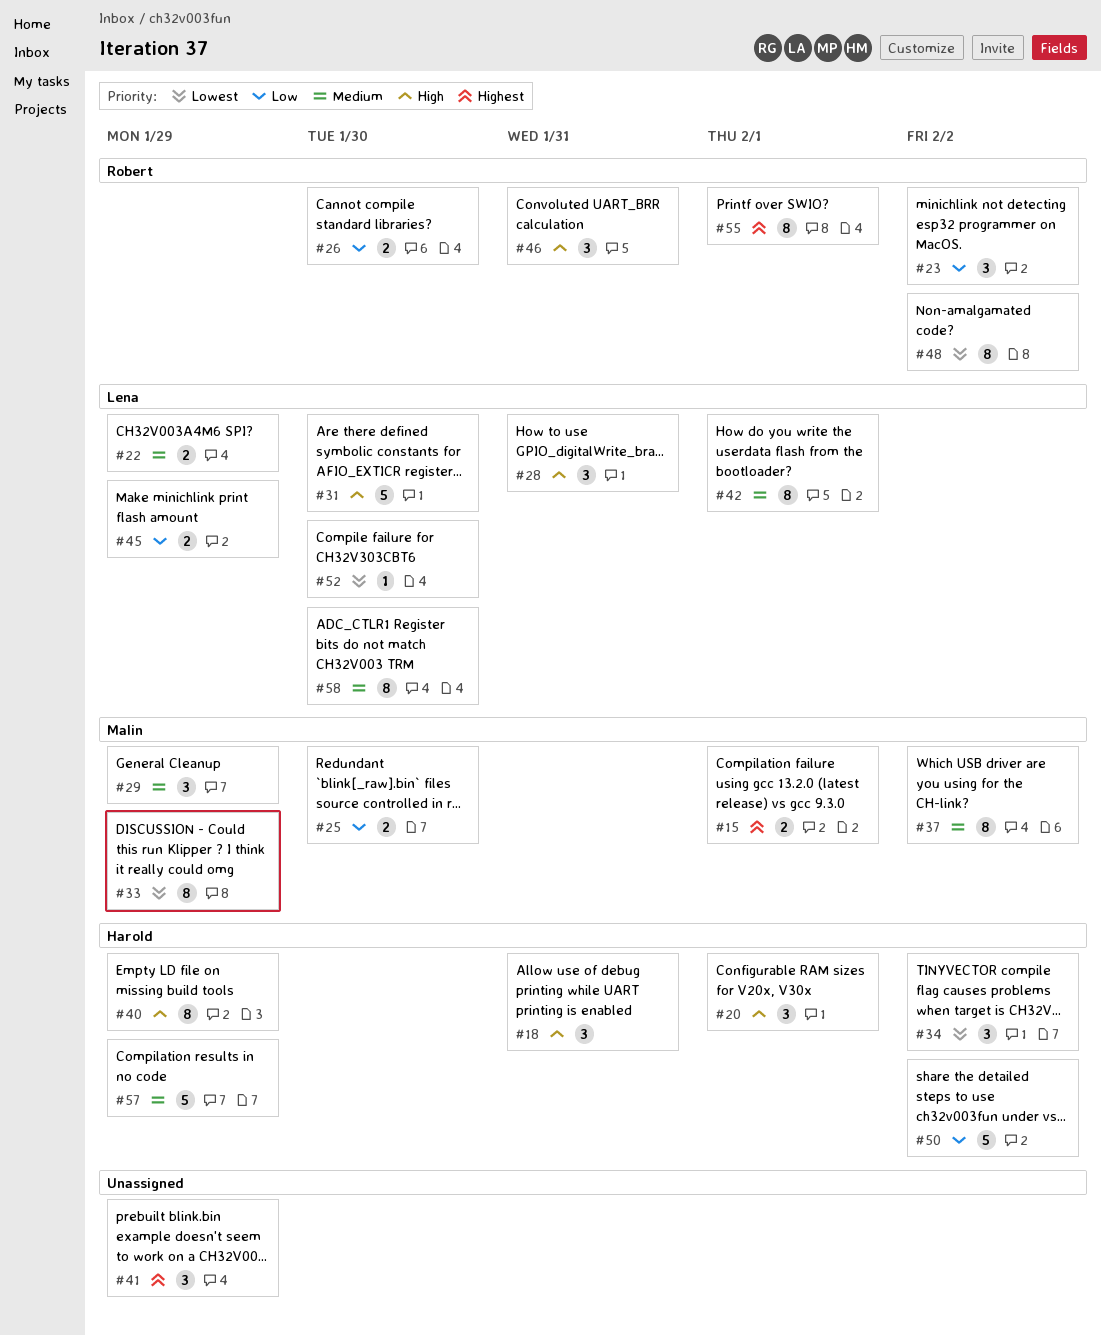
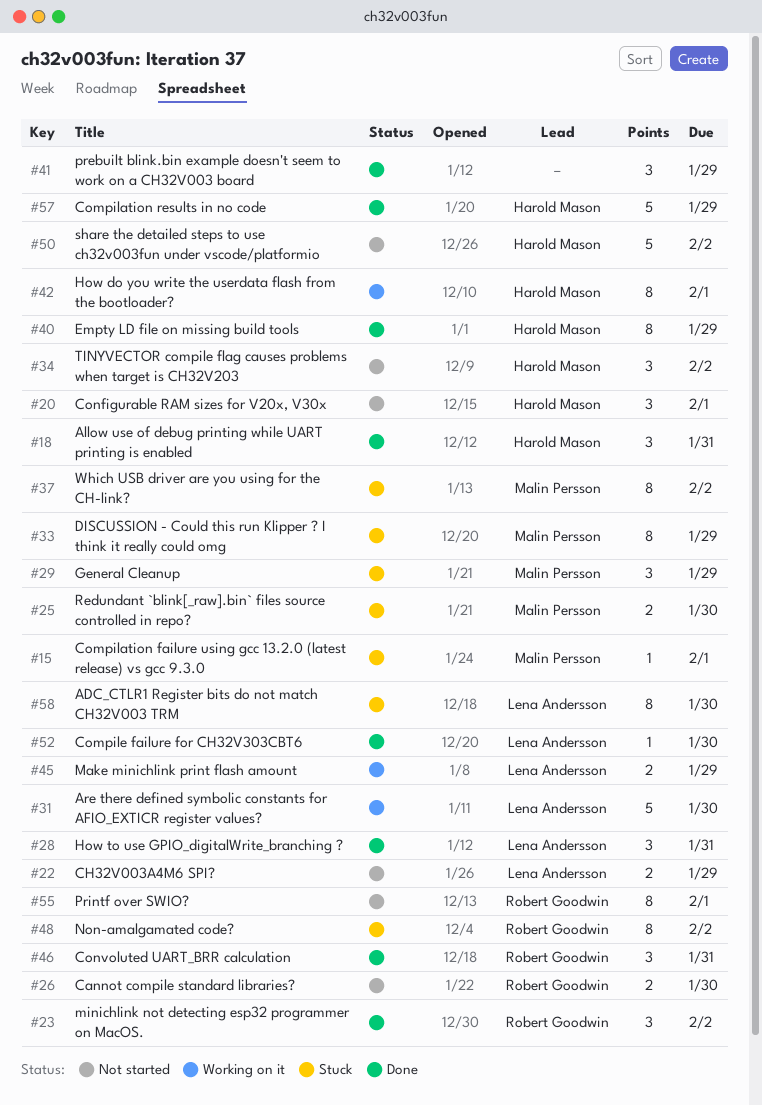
#15, estimate: 2 -> 1
#42, owner: Lena Andersson -> Harold Mason

